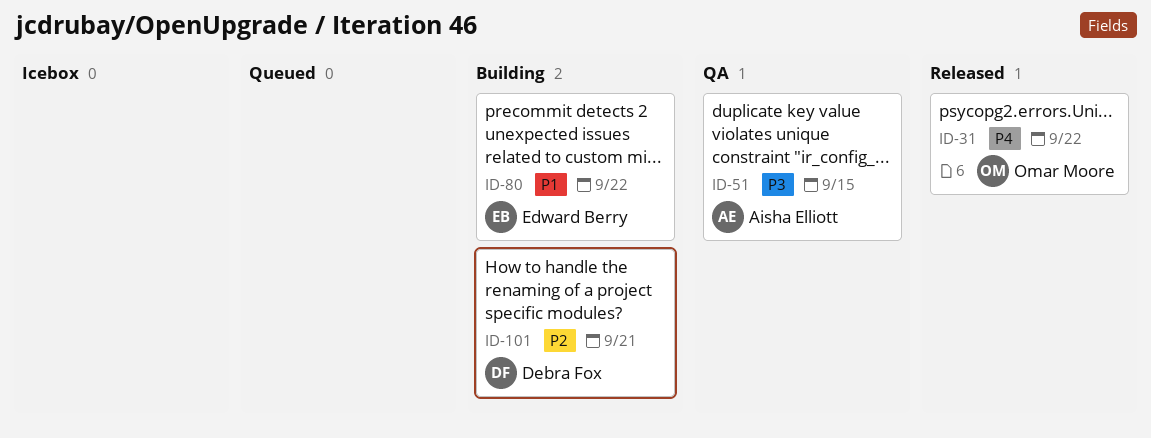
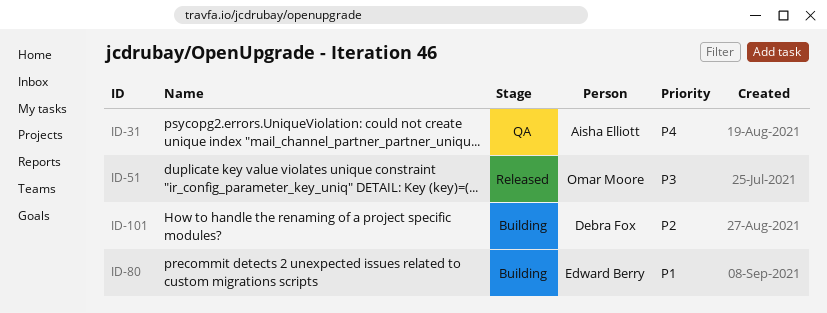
ID-31, status: Released -> QA
ID-31, owner: Omar Moore -> Aisha Elliott
ID-51, status: QA -> Released
ID-51, owner: Aisha Elliott -> Omar Moore

